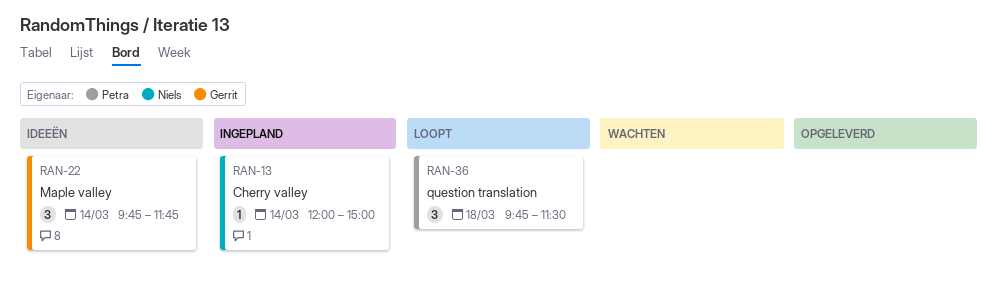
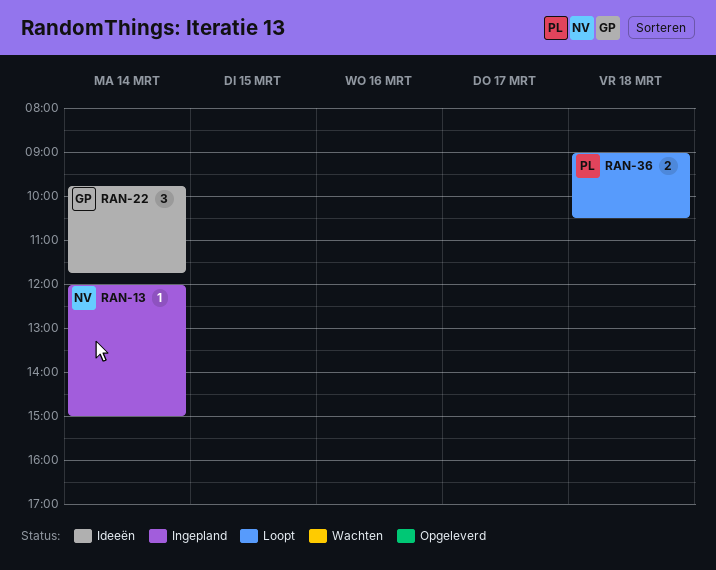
RAN-36, estimate: 3 -> 2
RAN-36, begins: 09:45 -> 09:00
RAN-36, ends: 11:30 -> 10:30

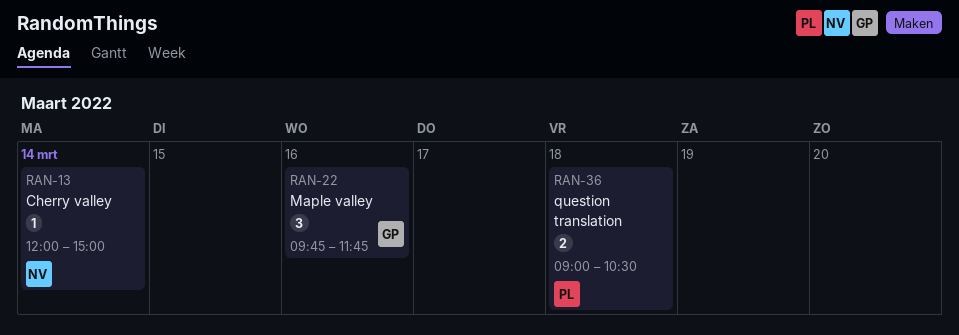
RAN-22, day: Mar 14 -> Mar 16

